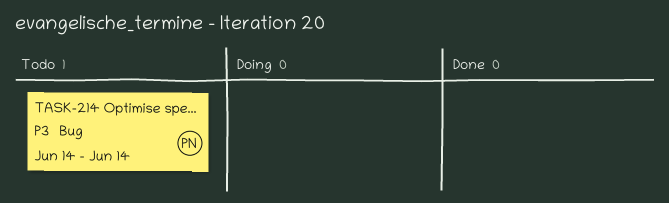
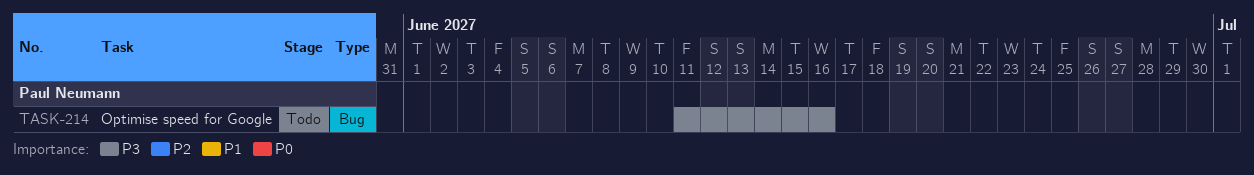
TASK-214, start: Jun 14 -> Jun 11
TASK-214, due: Jun 14 -> Jun 16

